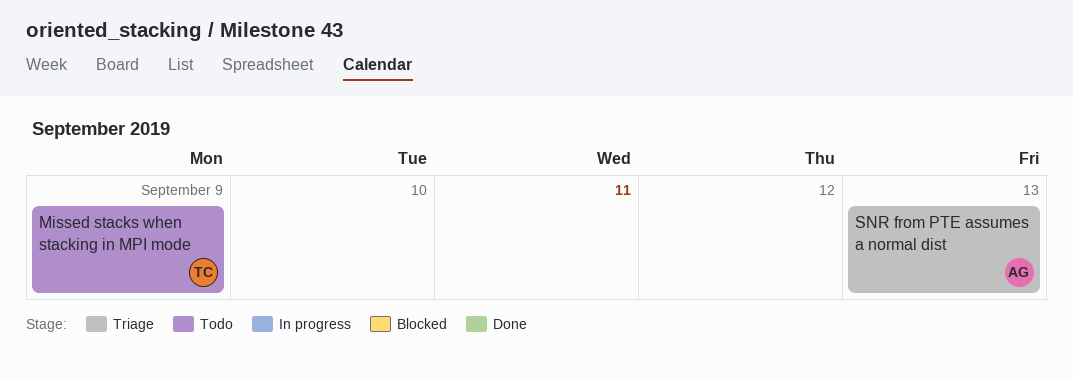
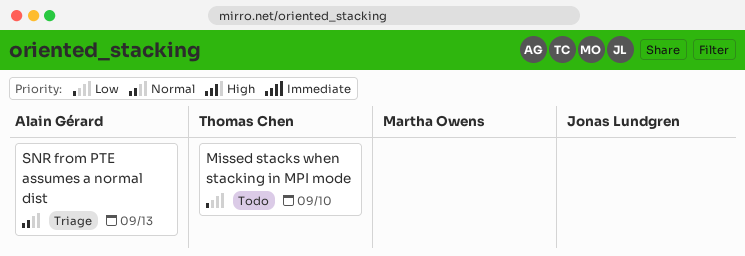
Missed stacks when stacking in MPI mode, due: Sep 9 -> Sep 10

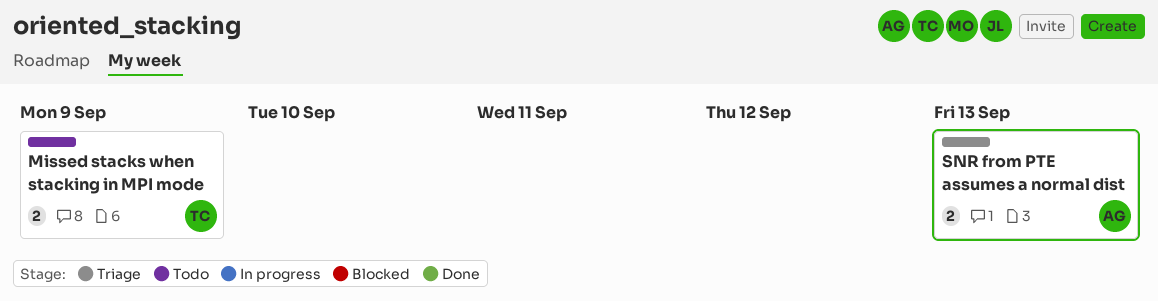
Missed stacks when stacking in MPI mode, due: Sep 10 -> Sep 9

